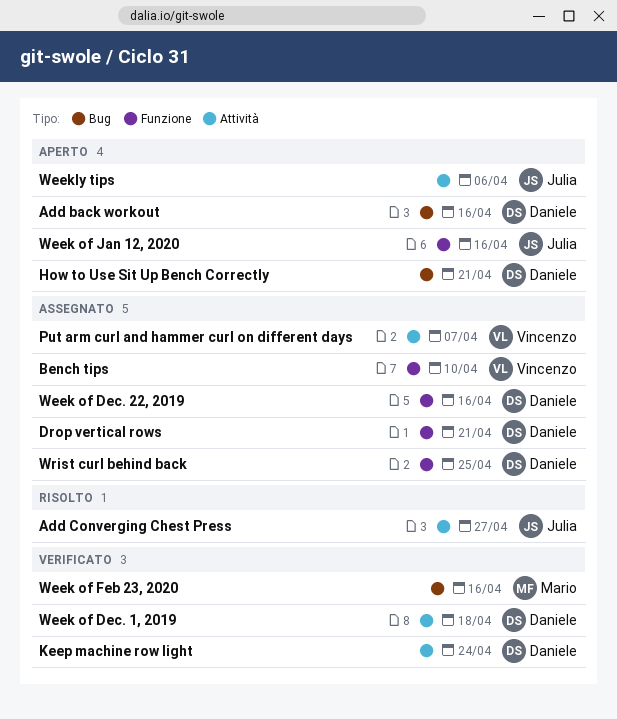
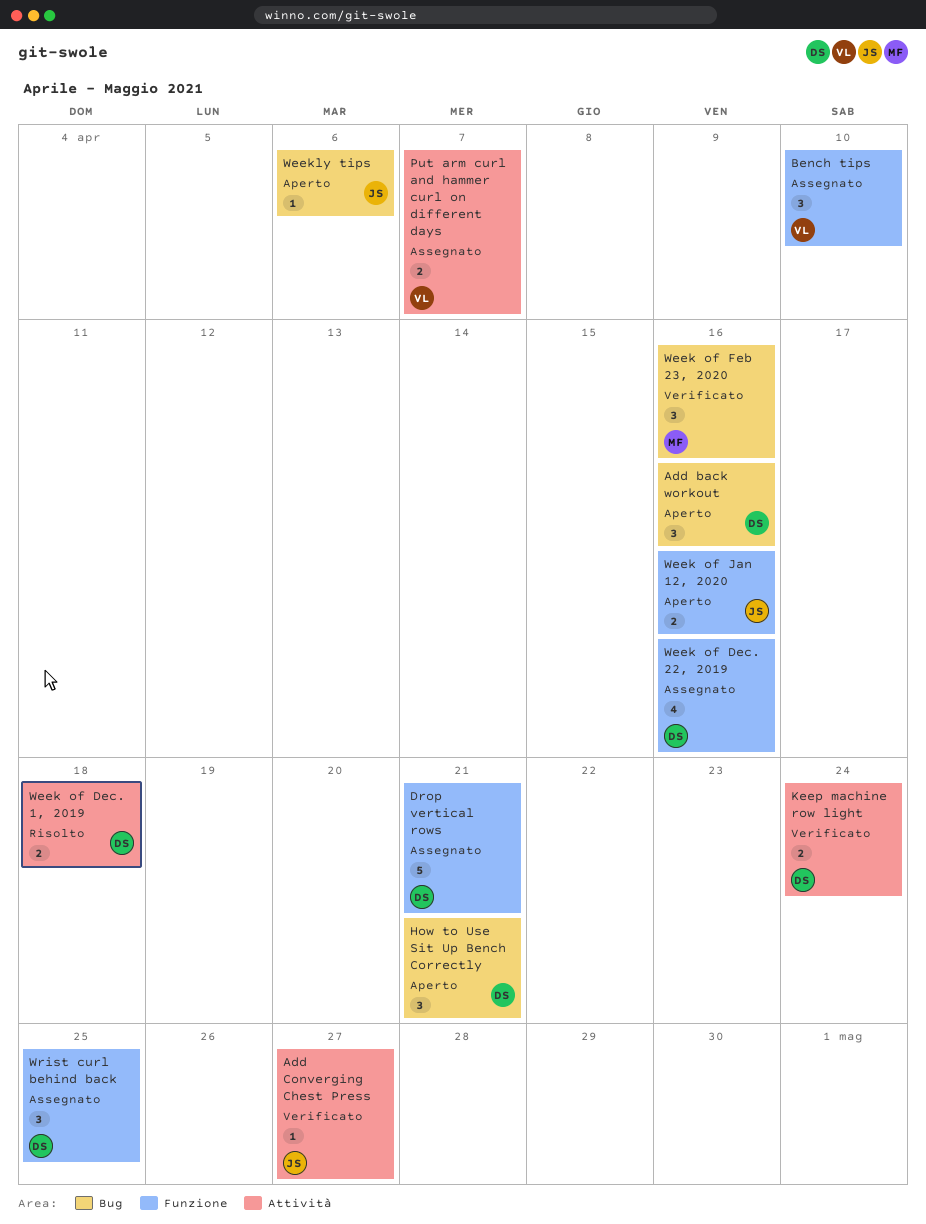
Add Converging Chest Press, status: Risolto -> Verificato
Week of Dec. 1, 2019, status: Verificato -> Risolto
Weekly tips, label: Attività -> Bug

